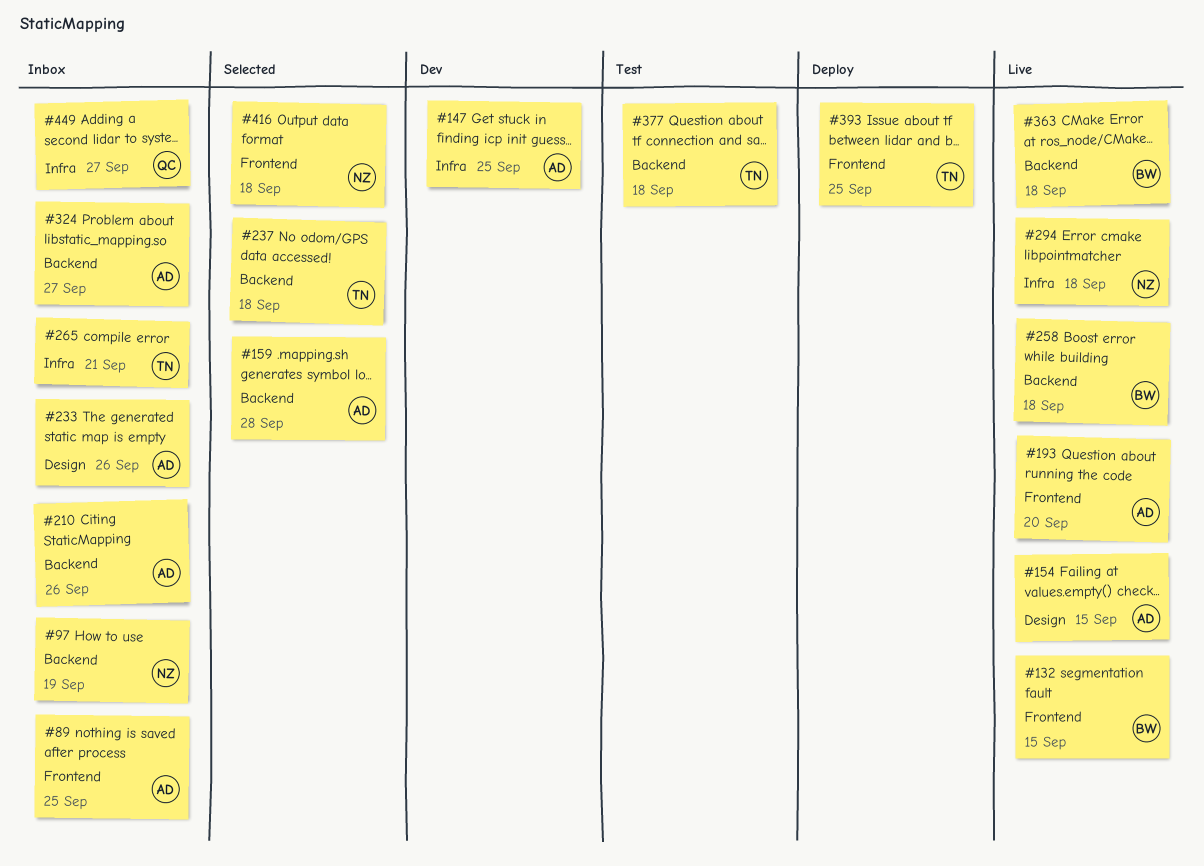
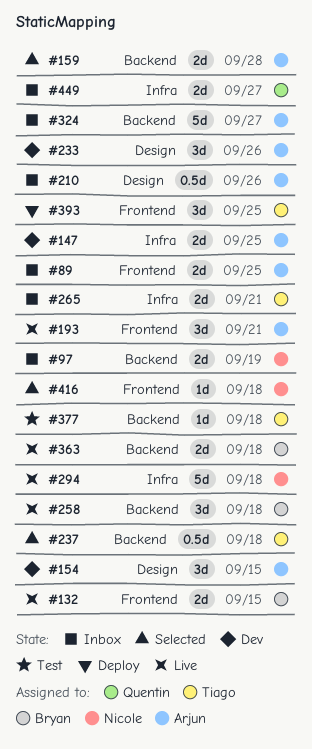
#154, status: Live -> Dev
#193, due: Sep 20 -> Sep 21
#210, label: Backend -> Design
#233, status: Inbox -> Dev

